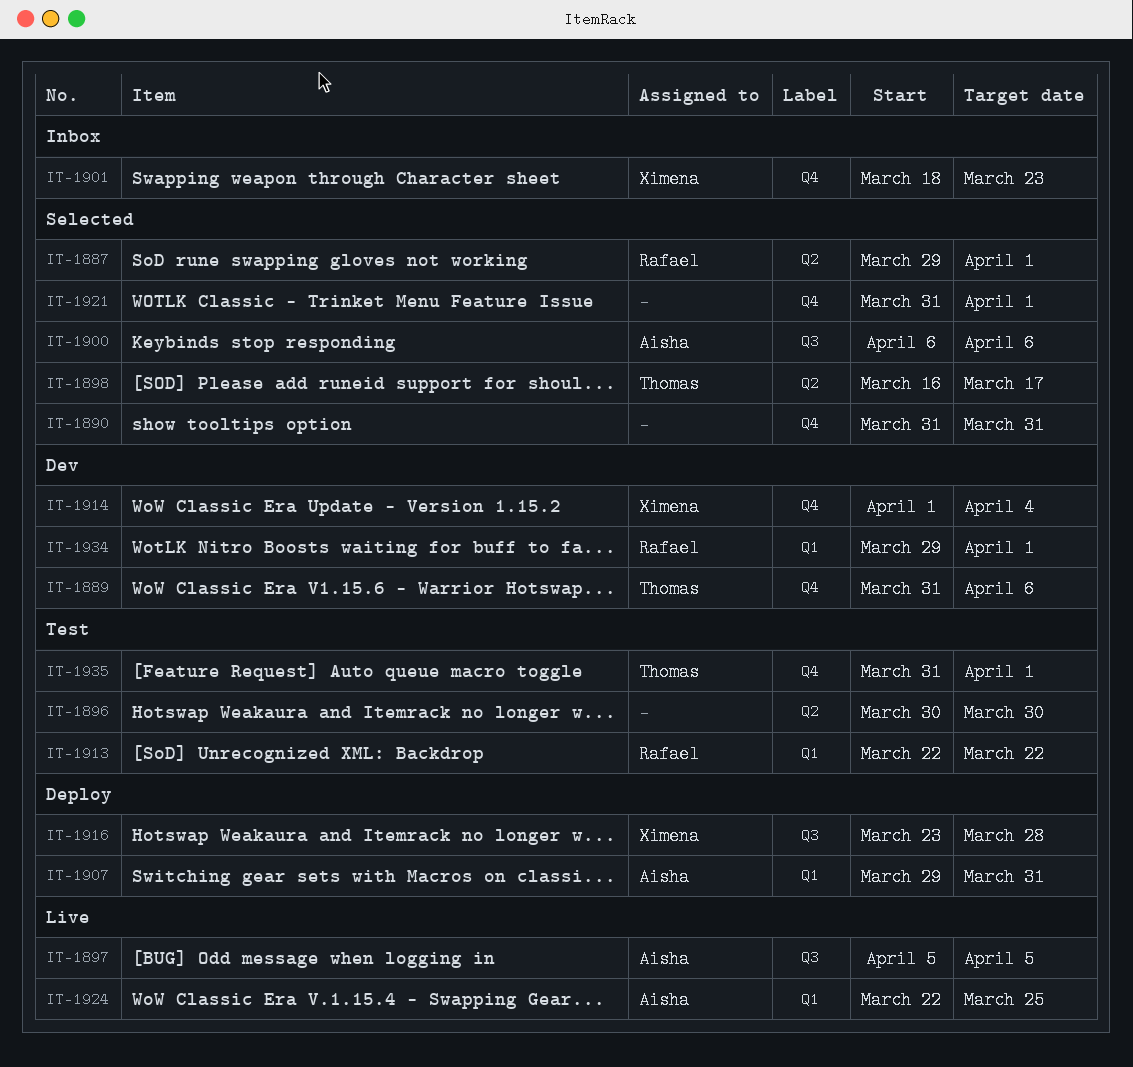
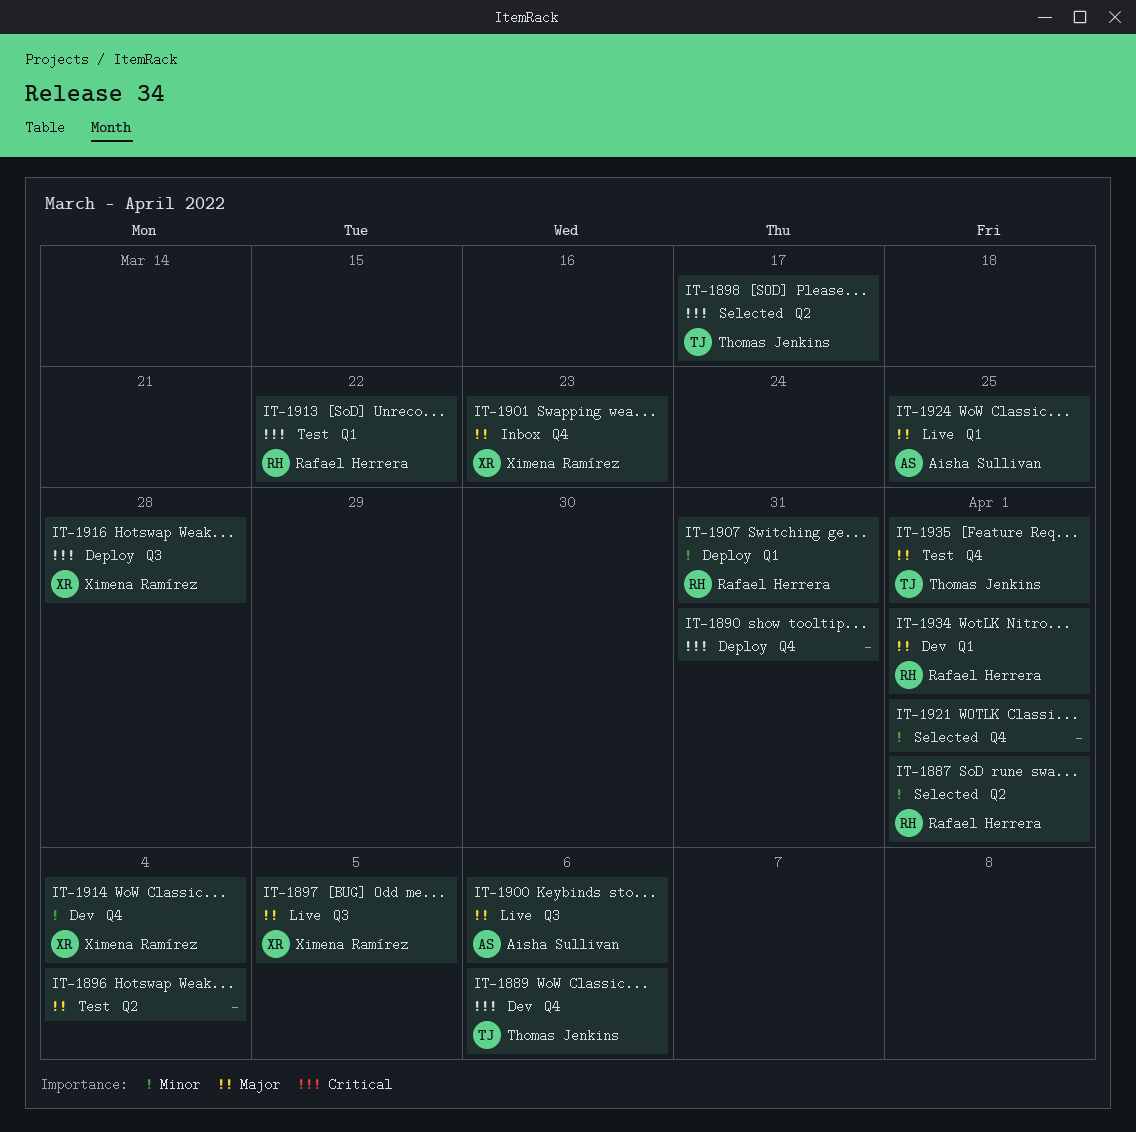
IT-1890, status: Selected -> Deploy
IT-1896, due: Mar 30 -> Apr 4
IT-1897, owner: Aisha Sullivan -> Ximena Ramírez
IT-1900, status: Selected -> Live
IT-1907, owner: Aisha Sullivan -> Rafael Herrera

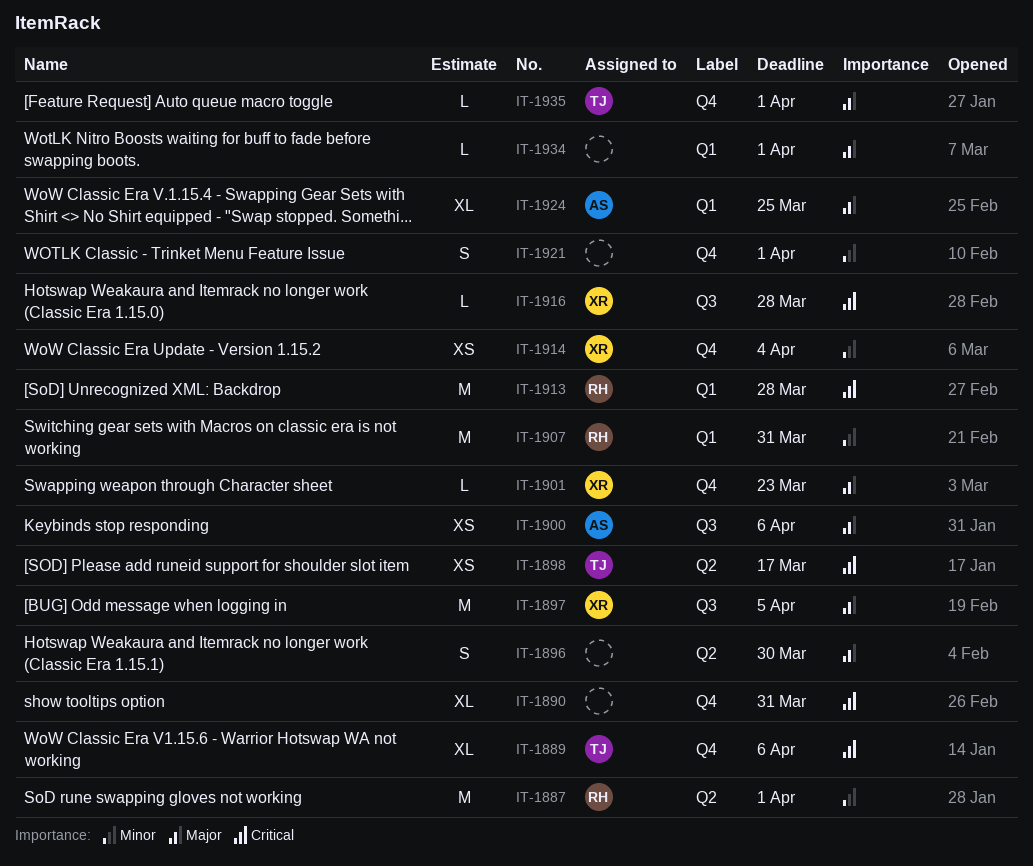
IT-1896, due: Apr 4 -> Mar 30
IT-1913, due: Mar 22 -> Mar 28
IT-1934, owner: Rafael Herrera -> none

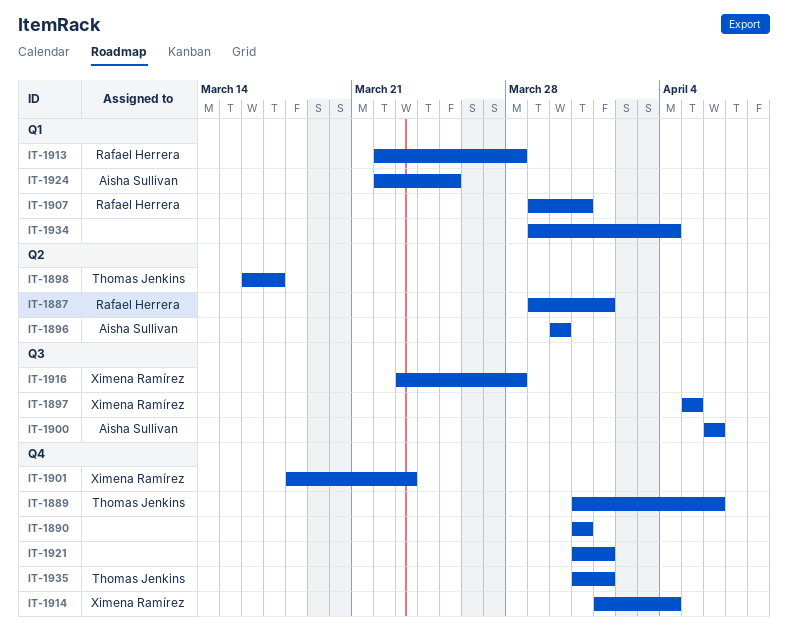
IT-1896, owner: none -> Aisha Sullivan
IT-1934, due: Apr 1 -> Apr 4

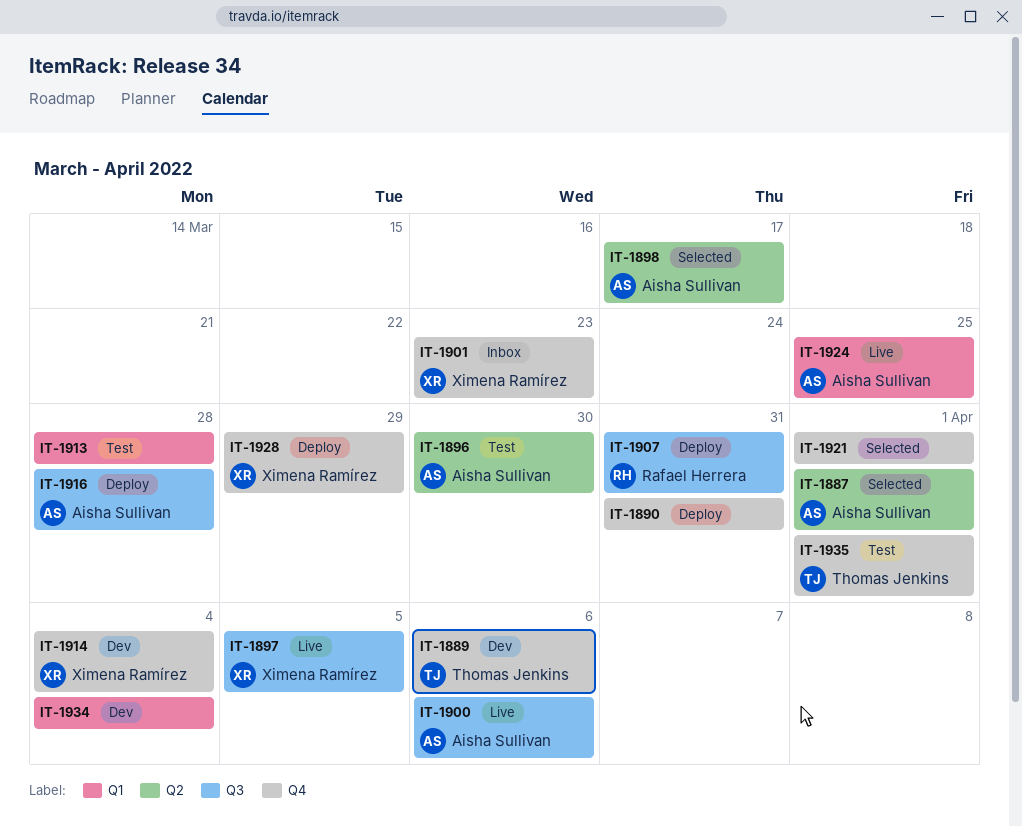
IT-1887, owner: Rafael Herrera -> Aisha Sullivan
IT-1898, owner: Thomas Jenkins -> Aisha Sullivan
IT-1907, label: Q1 -> Q3
IT-1913, owner: Rafael Herrera -> none
IT-1916, owner: Ximena Ramírez -> Aisha Sullivan
IT-1928: none -> present

